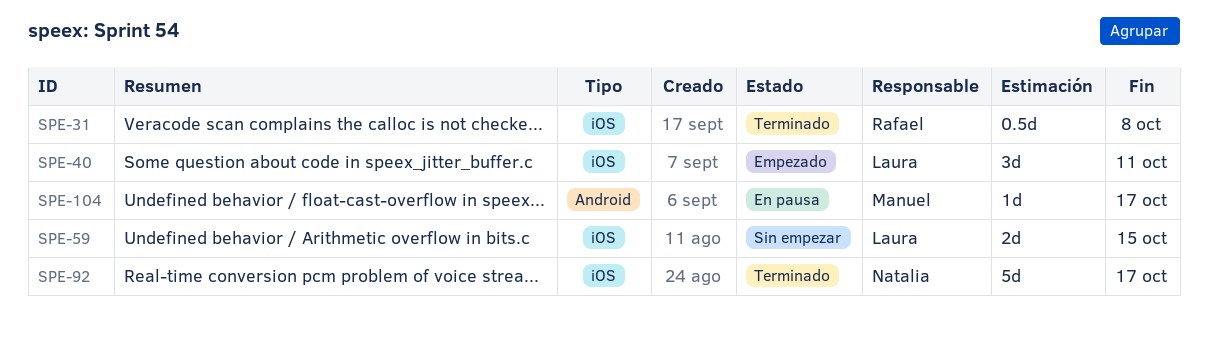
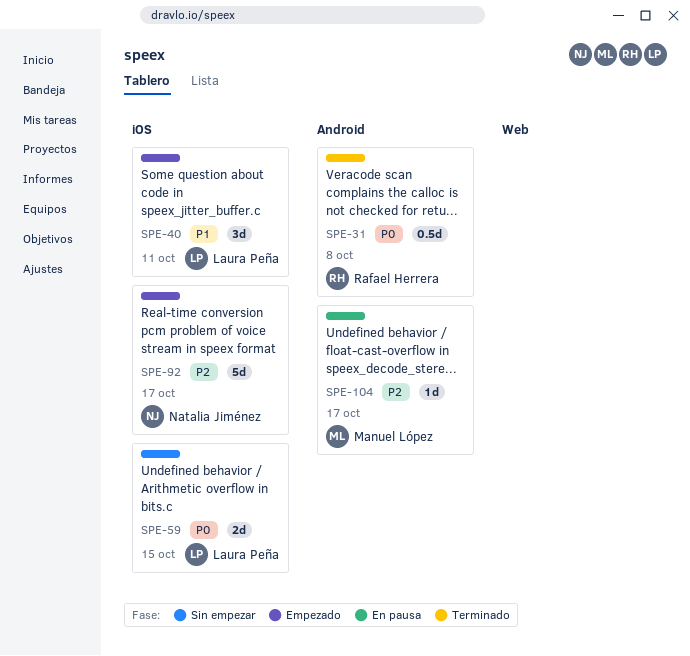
SPE-31, label: iOS -> Android
SPE-92, status: Terminado -> Empezado

